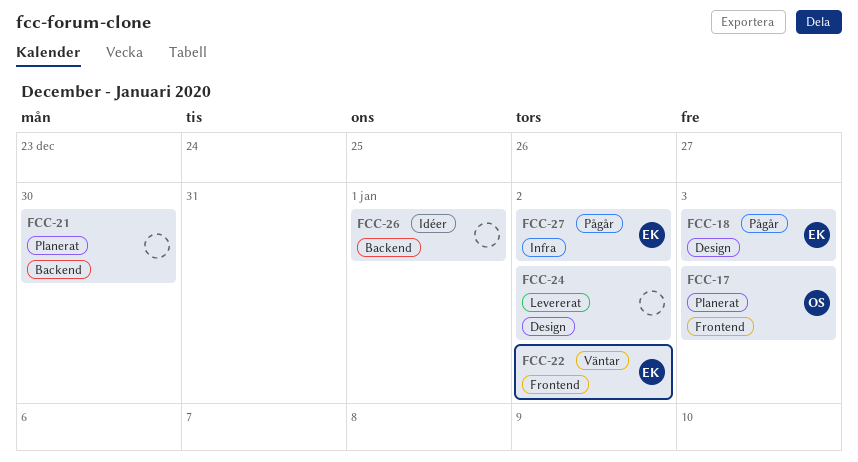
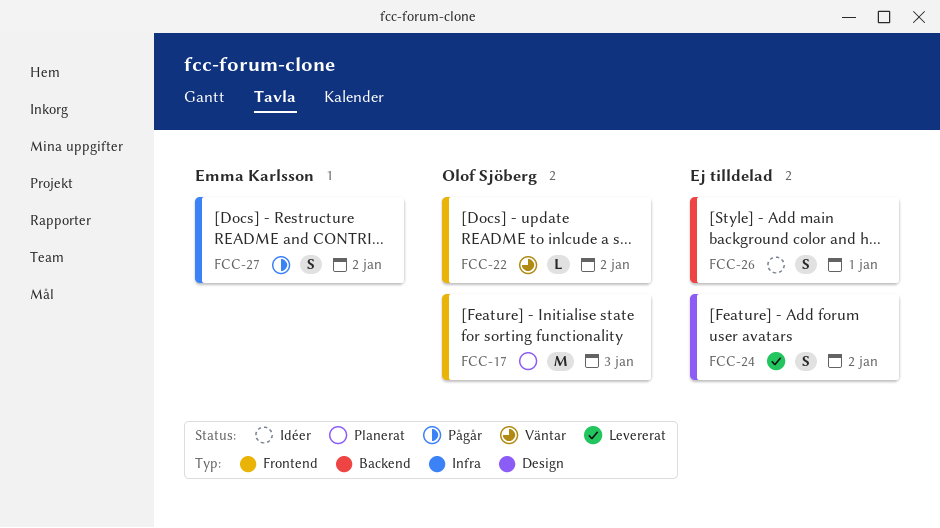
FCC-18: present -> none
FCC-21: present -> none
FCC-22, owner: Emma Karlsson -> Olof Sjöberg

